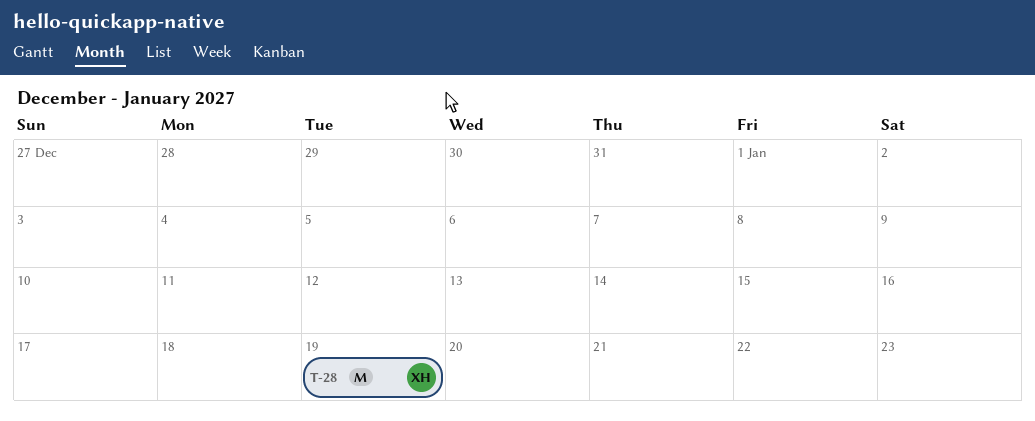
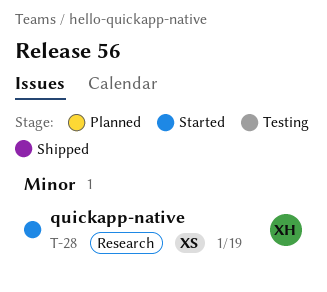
T-28, estimate: M -> XS

